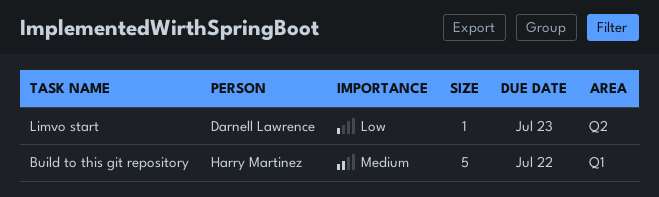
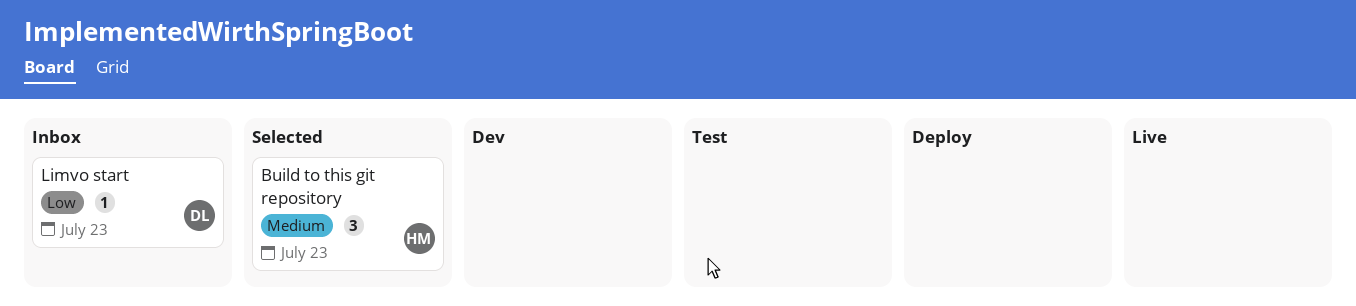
Build to this git repository, estimate: 5 -> 3
Build to this git repository, due: Jul 22 -> Jul 23

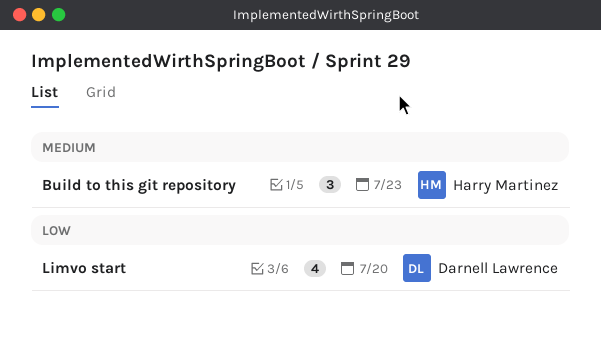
Limvo start, estimate: 1 -> 4
Limvo start, due: Jul 23 -> Jul 20

